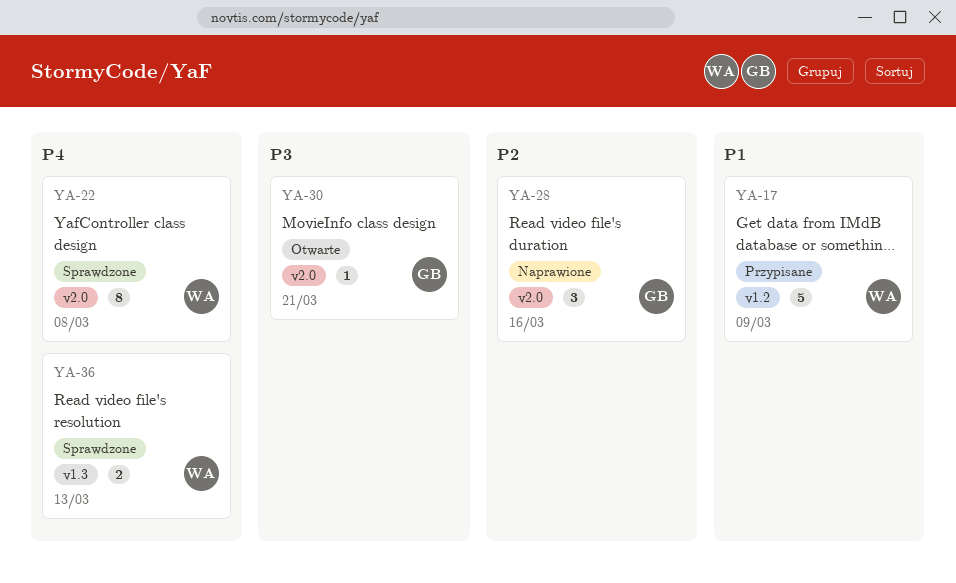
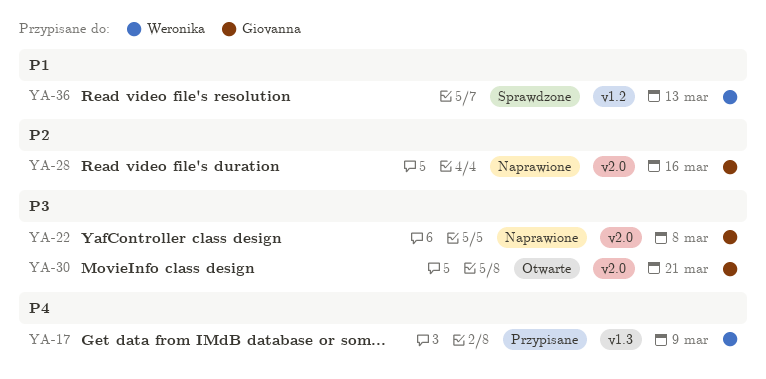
YA-17, priority: P1 -> P4
YA-17, label: v1.2 -> v1.3
YA-22, status: Sprawdzone -> Naprawione
YA-22, owner: Weronika -> Giovanna
YA-22, priority: P4 -> P3
YA-36, priority: P4 -> P1
YA-36, label: v1.3 -> v1.2

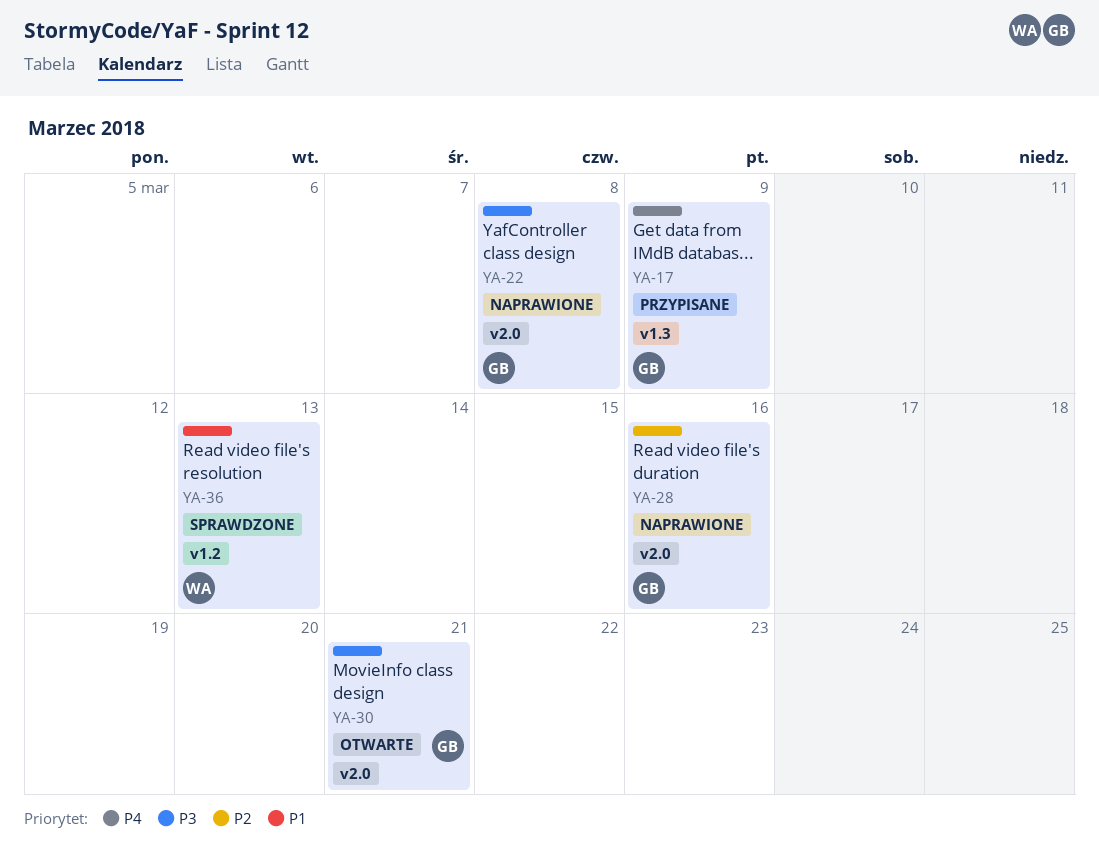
YA-17, owner: Weronika -> Giovanna

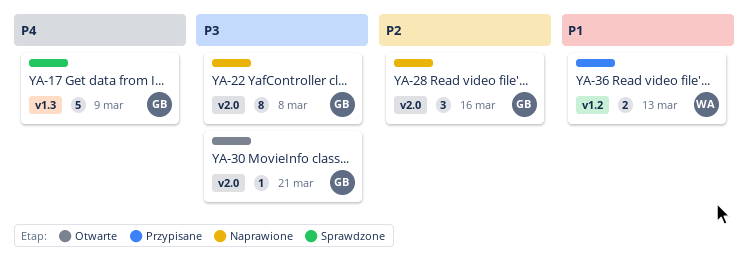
YA-17, status: Przypisane -> Sprawdzone
YA-36, status: Sprawdzone -> Przypisane

